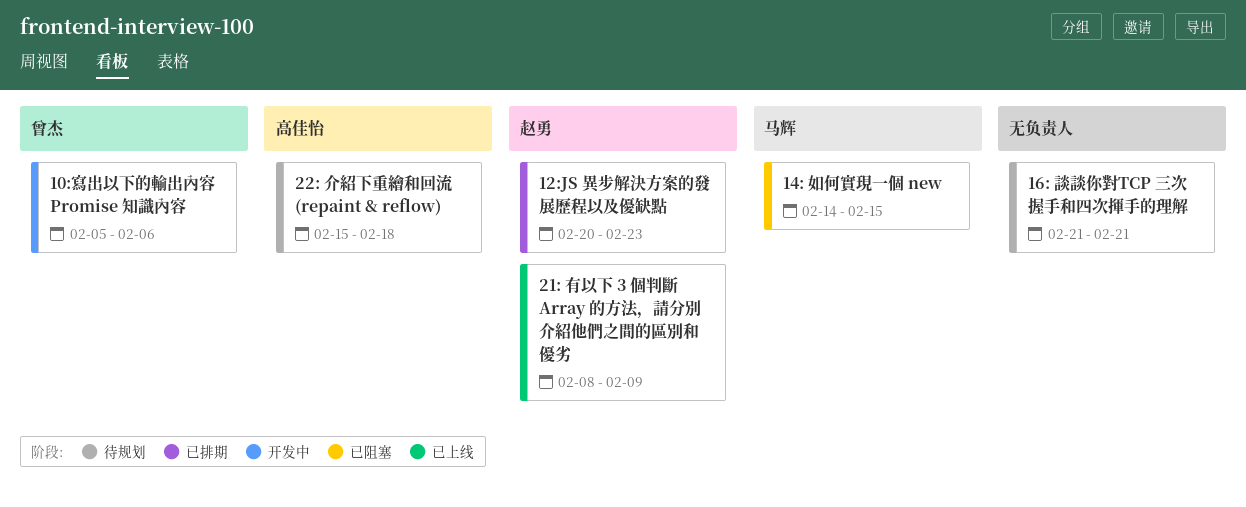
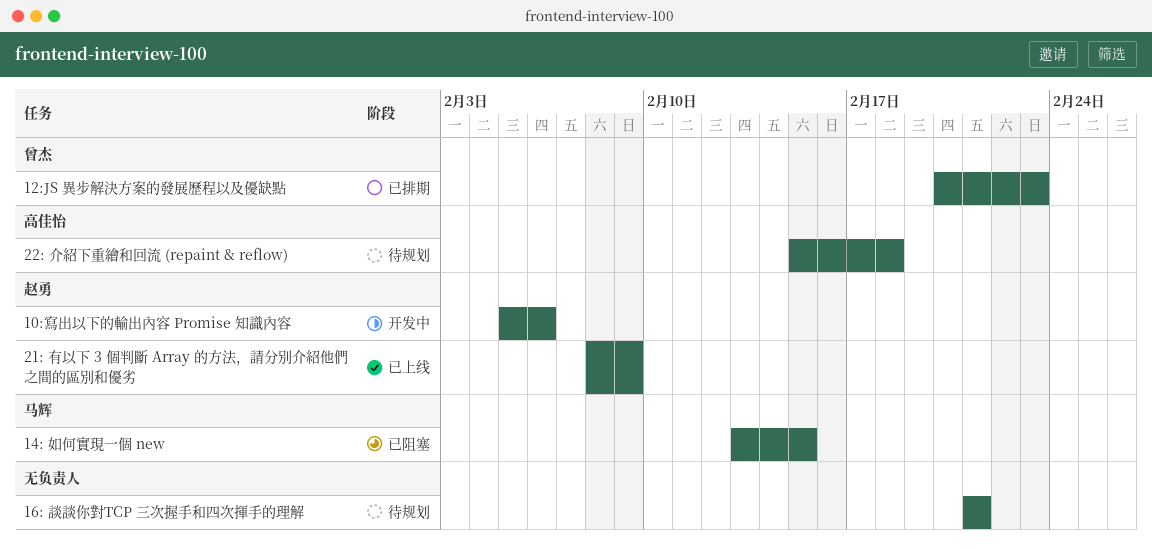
10:寫出以下的輸出內容 Promise 知識內容, owner: 曾杰 -> 赵勇
12:JS 異步解決方案的發展歷程以及優缺點, owner: 赵勇 -> 曾杰
14: 如何實現一個 new, start: Feb 14 -> Feb 13

